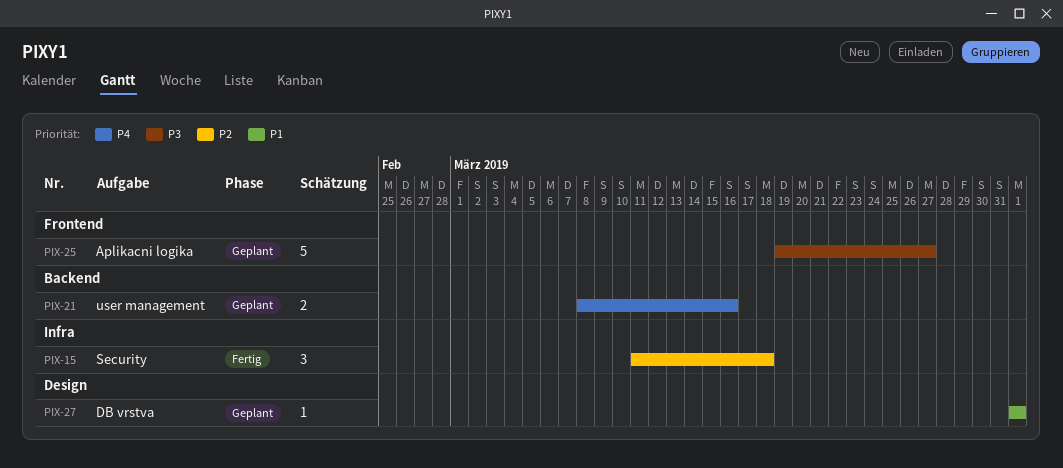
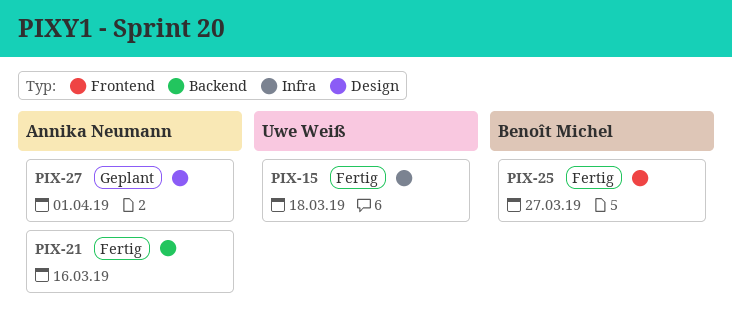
PIX-21, status: Geplant -> Fertig
PIX-25, status: Geplant -> Fertig

